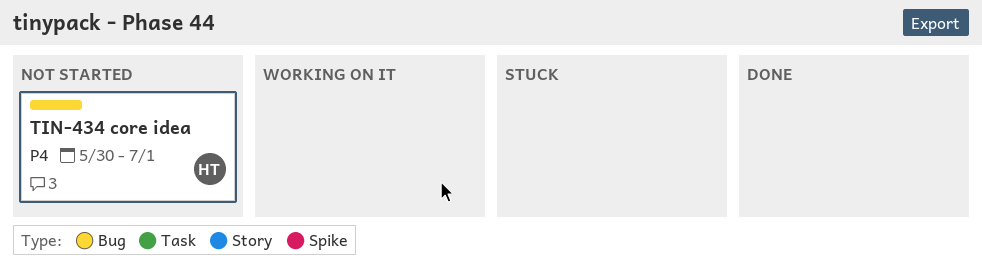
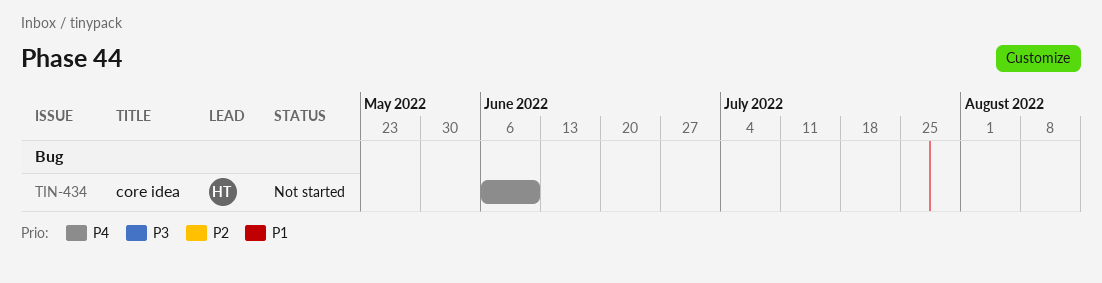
TIN-434, start: May 30 -> Jun 6
TIN-434, due: Jul 1 -> Jun 10

